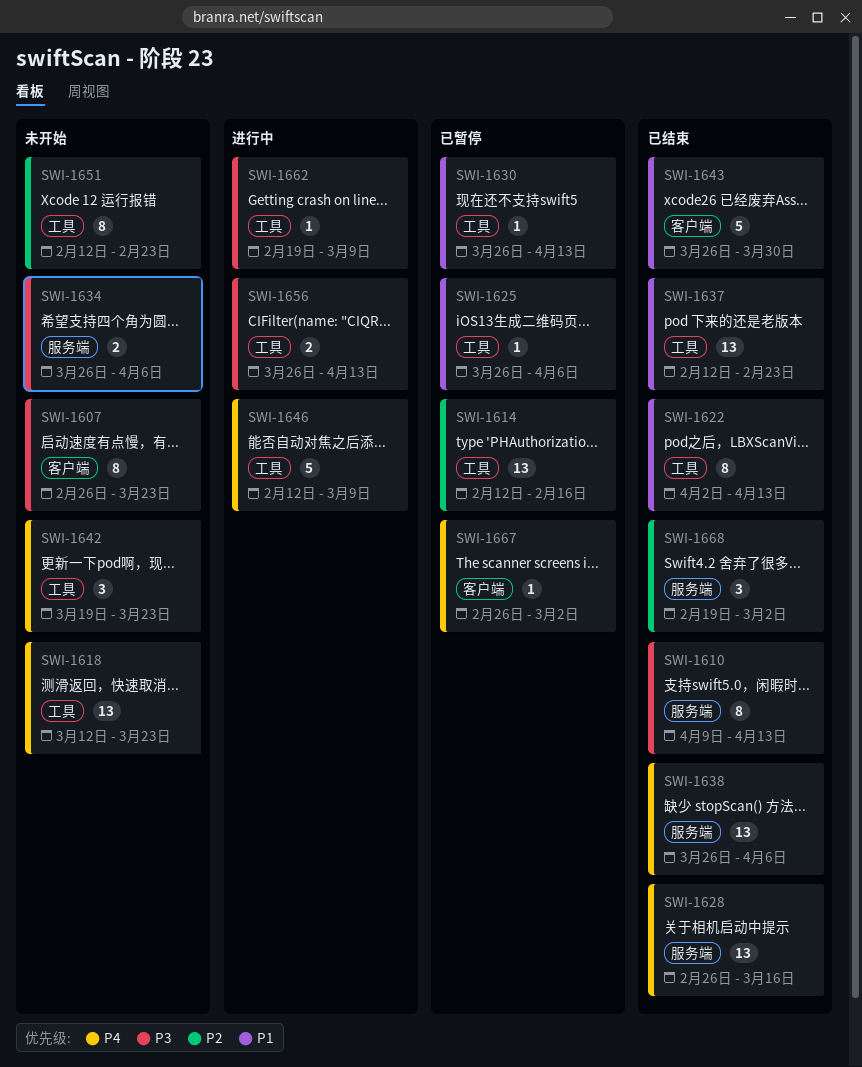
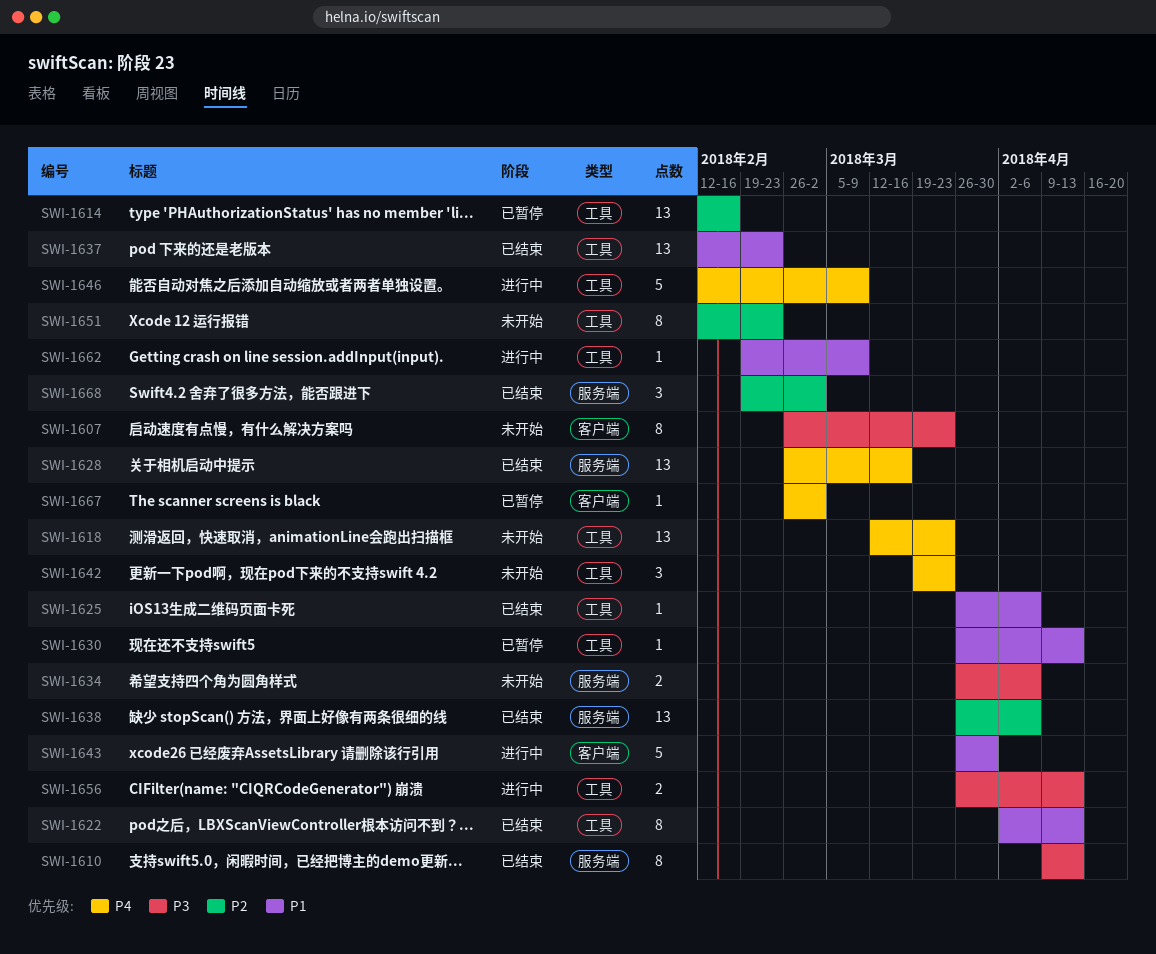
SWI-1625, status: 已暂停 -> 已结束
SWI-1638, priority: P4 -> P2
SWI-1643, status: 已结束 -> 进行中
SWI-1662, priority: P3 -> P1

